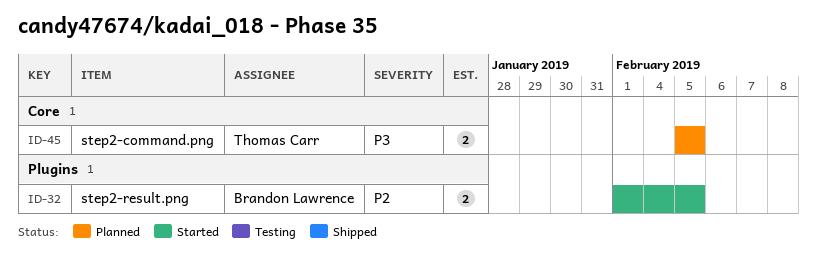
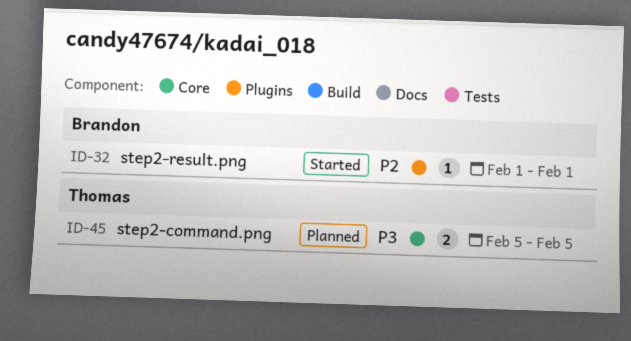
ID-32, estimate: 2 -> 1
ID-32, due: Feb 5 -> Feb 1

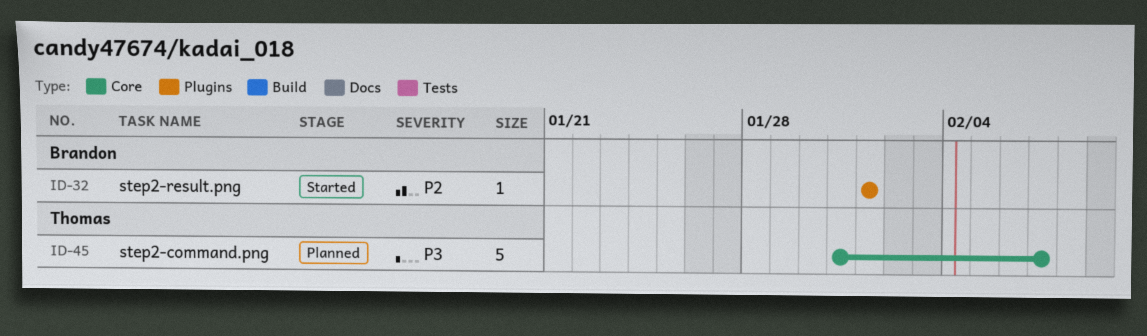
ID-45, estimate: 2 -> 5
ID-45, start: Feb 5 -> Jan 31
ID-45, due: Feb 5 -> Feb 7

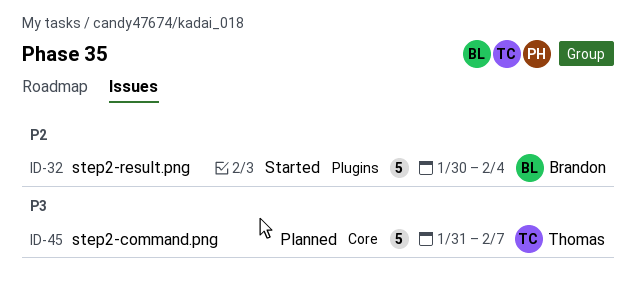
ID-32, estimate: 1 -> 5
ID-32, start: Feb 1 -> Jan 30
ID-32, due: Feb 1 -> Feb 4

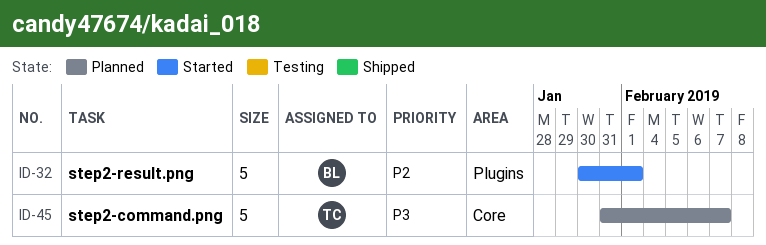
ID-32, due: Feb 4 -> Feb 1

